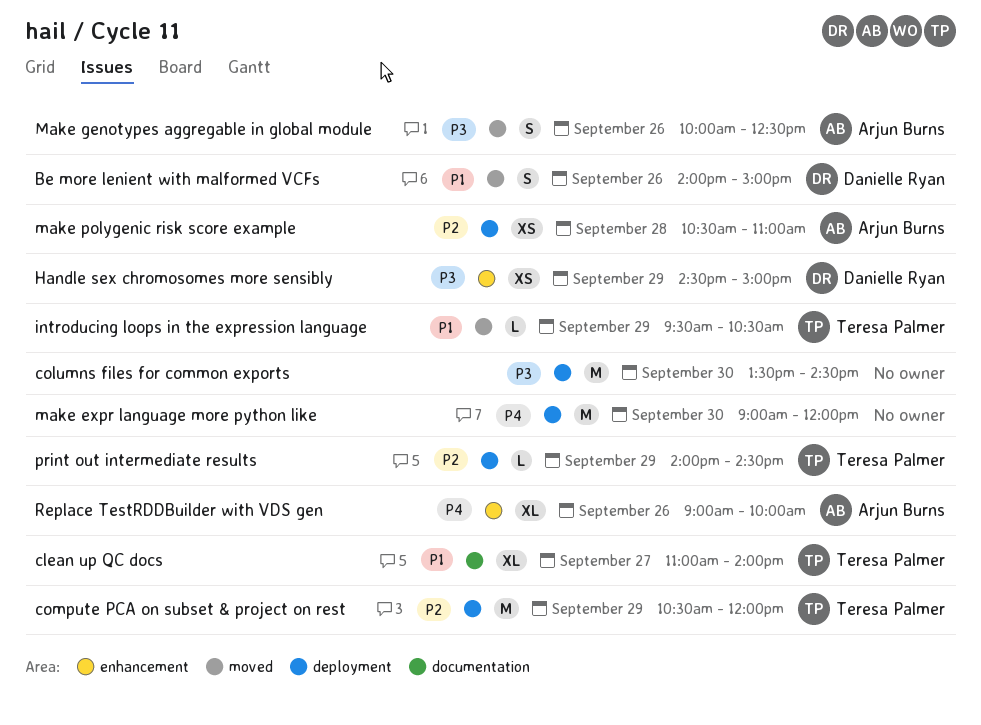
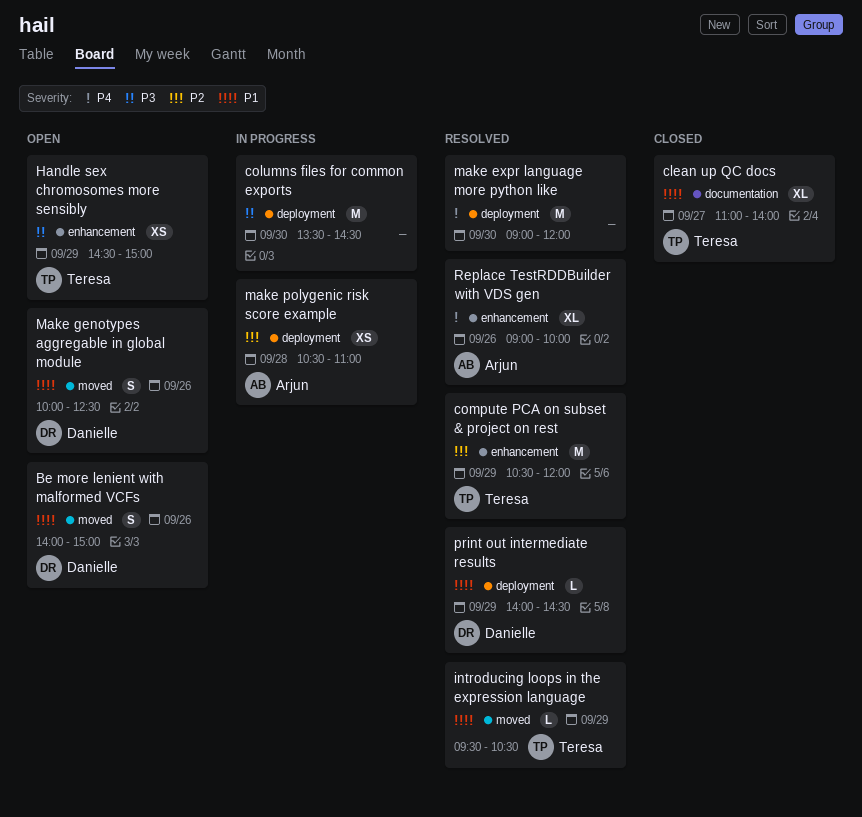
compute PCA on subset & project on rest, label: deployment -> enhancement
Handle sex chromosomes more sensibly, owner: Danielle Ryan -> Teresa Palmer
Make genotypes aggregable in global module, owner: Arjun Burns -> Danielle Ryan
Make genotypes aggregable in global module, priority: P3 -> P1
print out intermediate results, owner: Teresa Palmer -> Danielle Ryan
print out intermediate results, priority: P2 -> P1

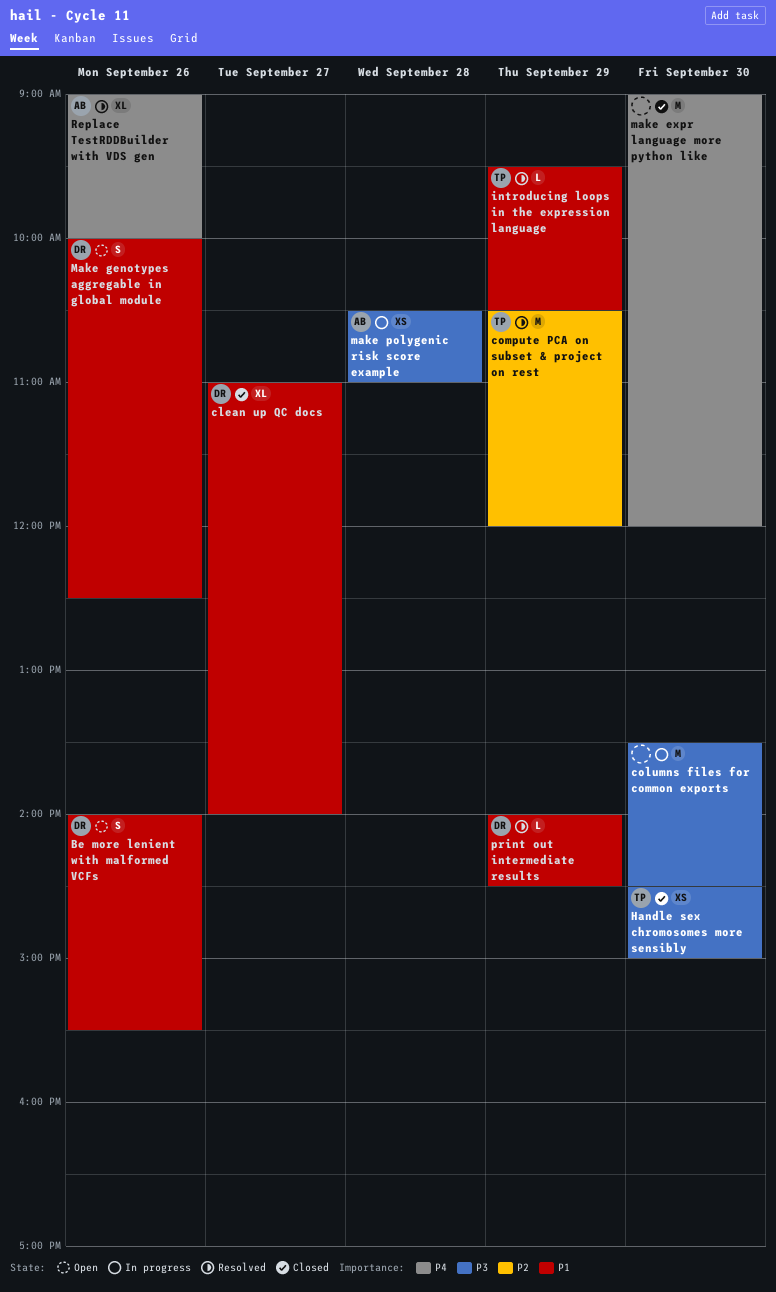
Be more lenient with malformed VCFs, ends: 15:00 -> 15:30
clean up QC docs, owner: Teresa -> Danielle
Handle sex chromosomes more sensibly, status: Open -> Closed
Handle sex chromosomes more sensibly, day: Sep 29 -> Sep 30
make expr language more python like, status: Resolved -> Closed
make polygenic risk score example, priority: P2 -> P3

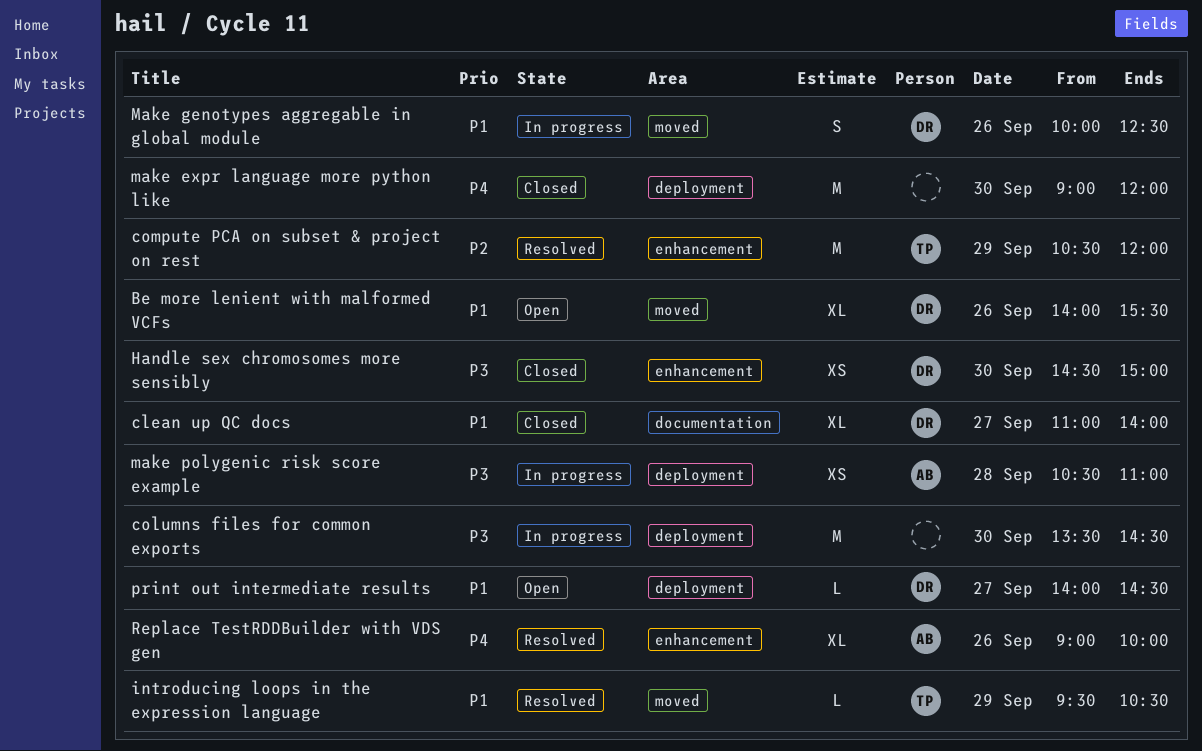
Be more lenient with malformed VCFs, estimate: S -> XL
Handle sex chromosomes more sensibly, owner: TP -> DR
Make genotypes aggregable in global module, status: Open -> In progress
print out intermediate results, status: Resolved -> Open
print out intermediate results, day: Sep 29 -> Sep 27

